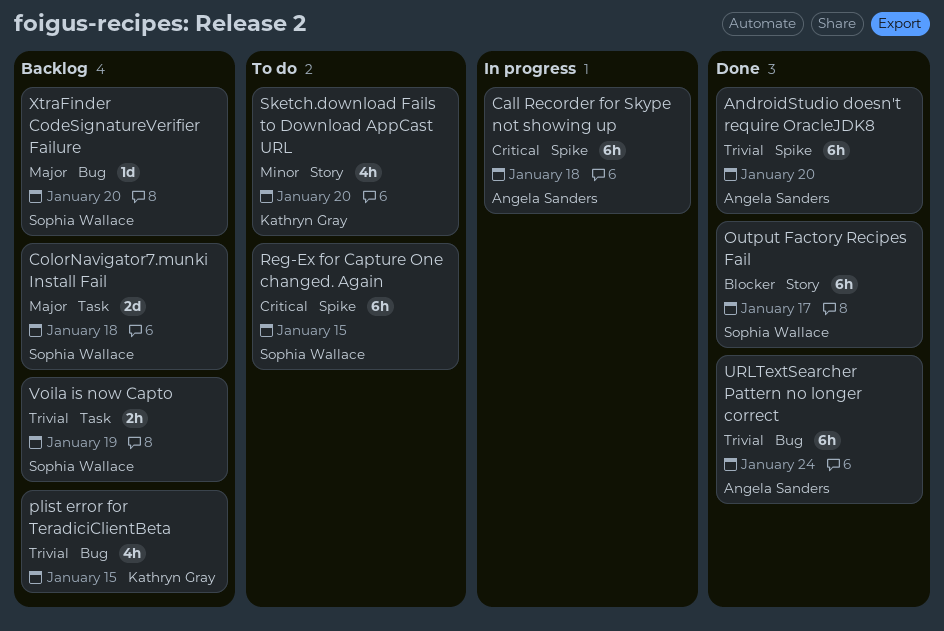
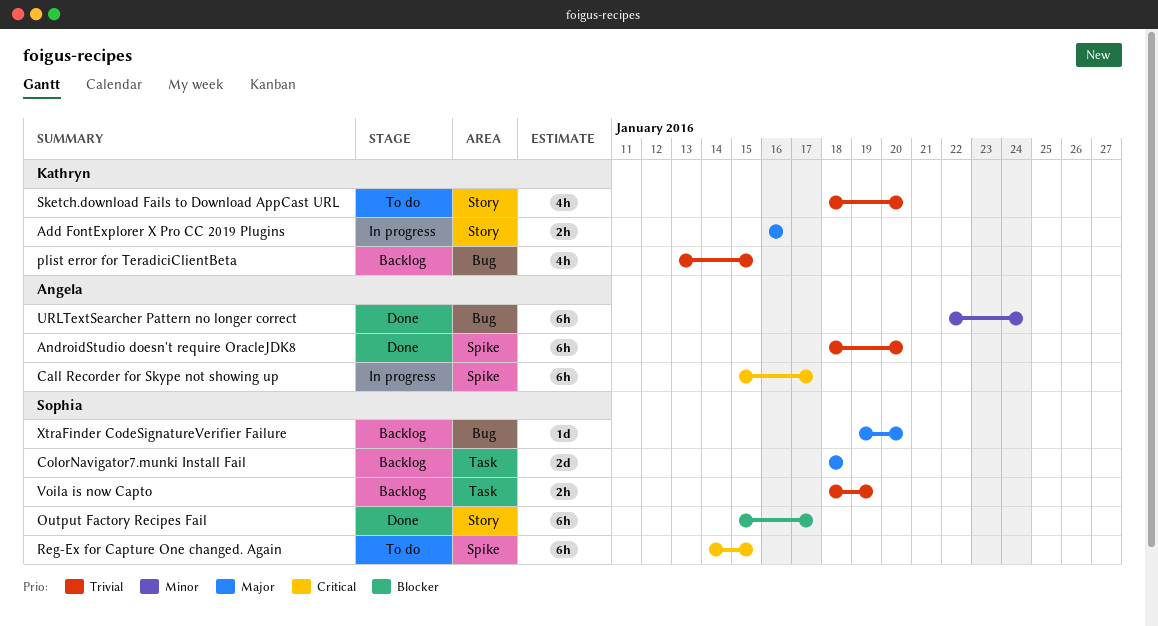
Add FontExplorer X Pro CC 2019 Plugins: none -> present
Call Recorder for Skype not showing up, due: Jan 18 -> Jan 17
Sketch.download Fails to Download AppCast URL, priority: Minor -> Trivial
URLTextSearcher Pattern no longer correct, priority: Trivial -> Minor

